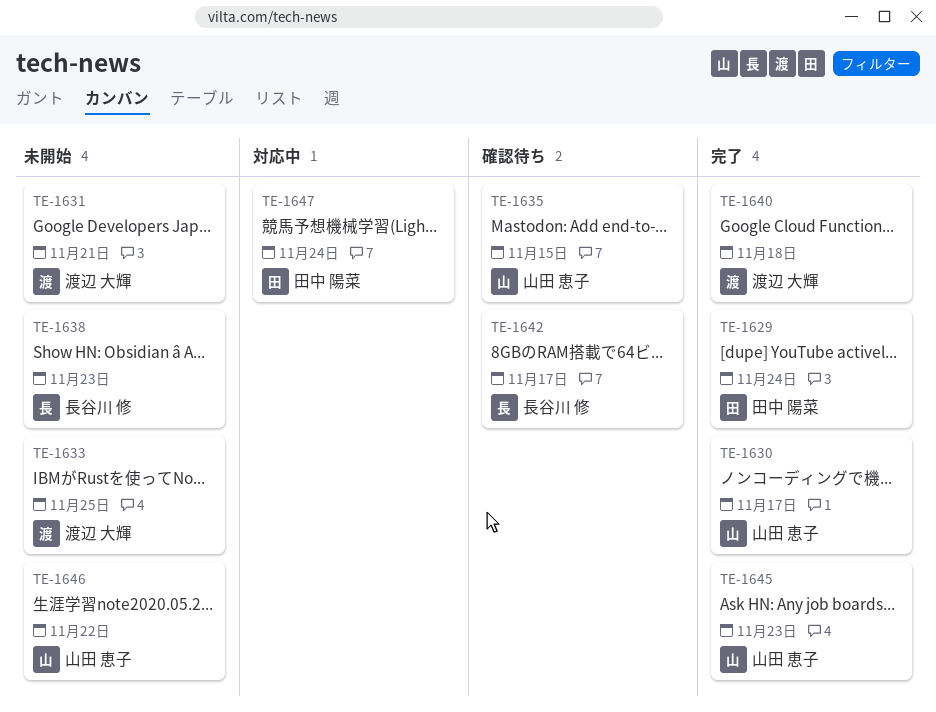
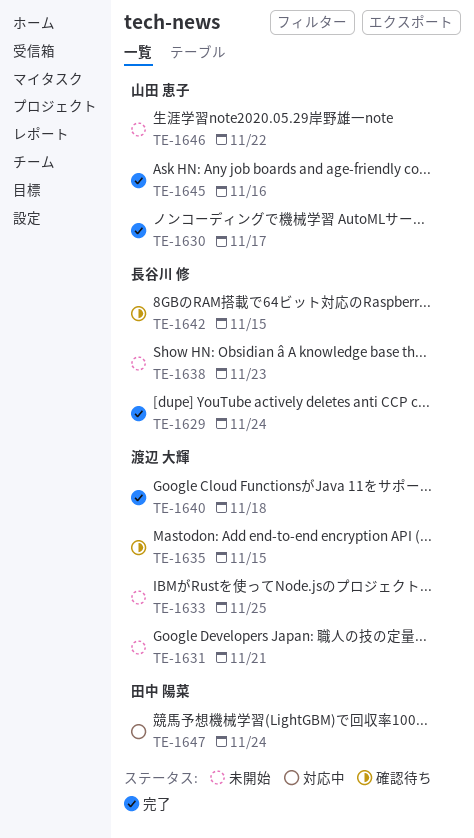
TE-1629, owner: 田中 陽菜 -> 長谷川 修
TE-1635, owner: 山田 恵子 -> 渡辺 大輝
TE-1642, due: Nov 17 -> Nov 15
TE-1645, due: Nov 23 -> Nov 16

